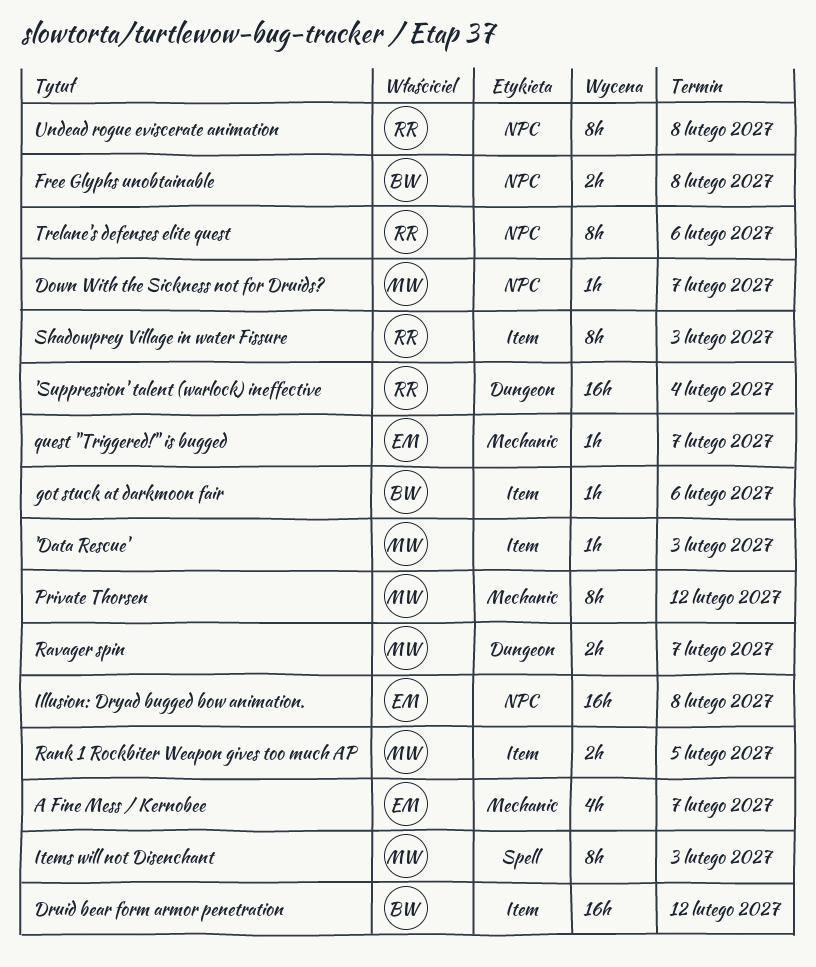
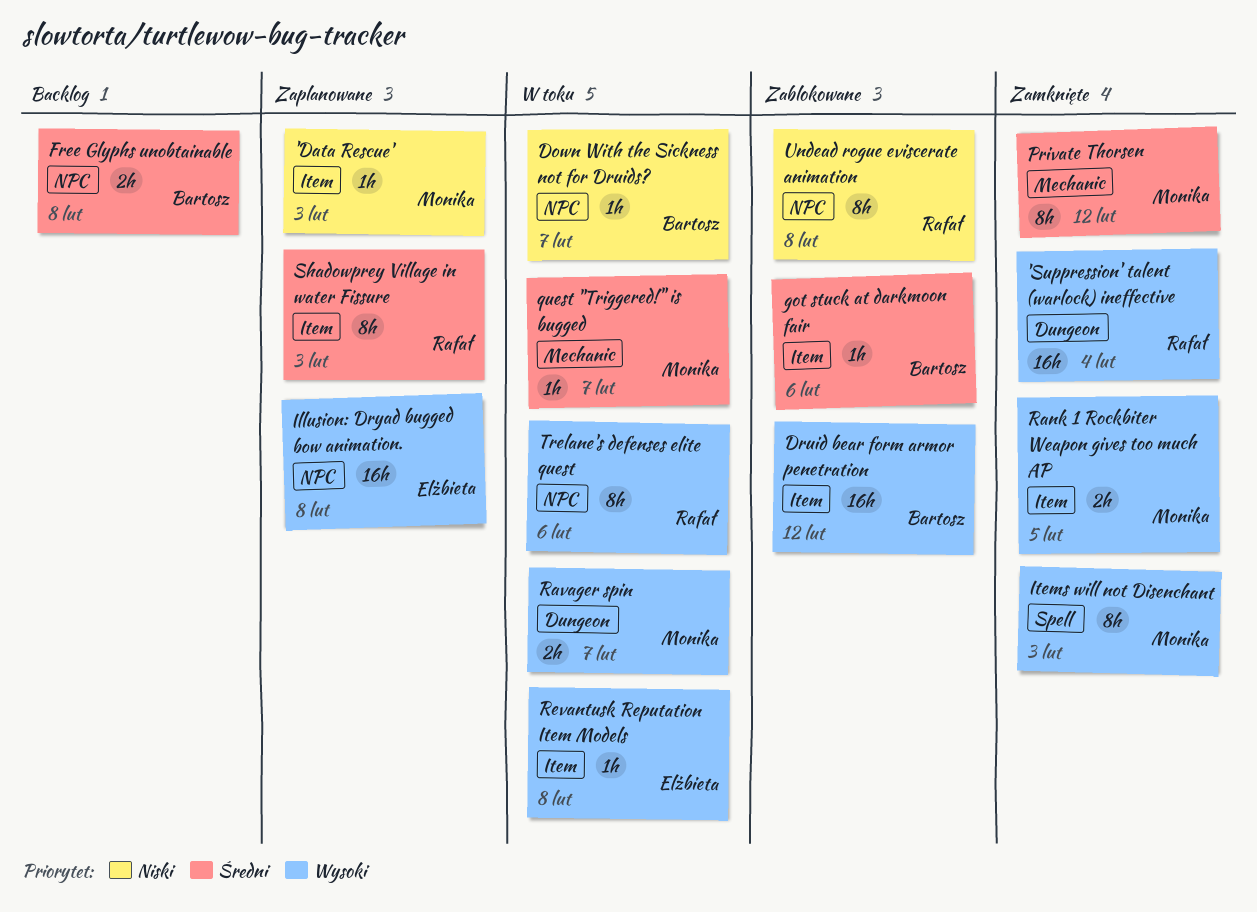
A Fine Mess / Kernobee: present -> none
Down With the Sickness not for Druids?, owner: Monika -> Bartosz
quest "Triggered!" is bugged, owner: Elżbieta -> Monika
Revantusk Reputation Item Models: none -> present

